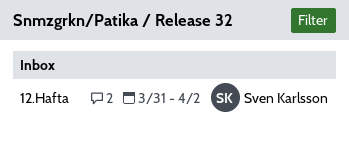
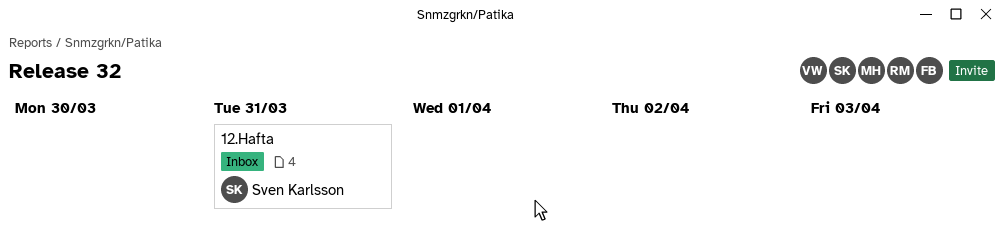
12.Hafta, due: Apr 2 -> Mar 31

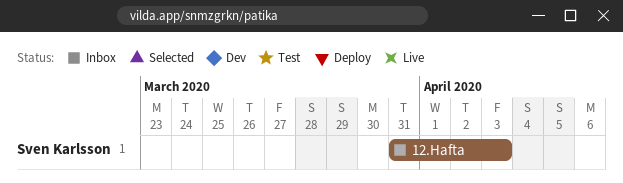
12.Hafta, due: Mar 31 -> Apr 3

